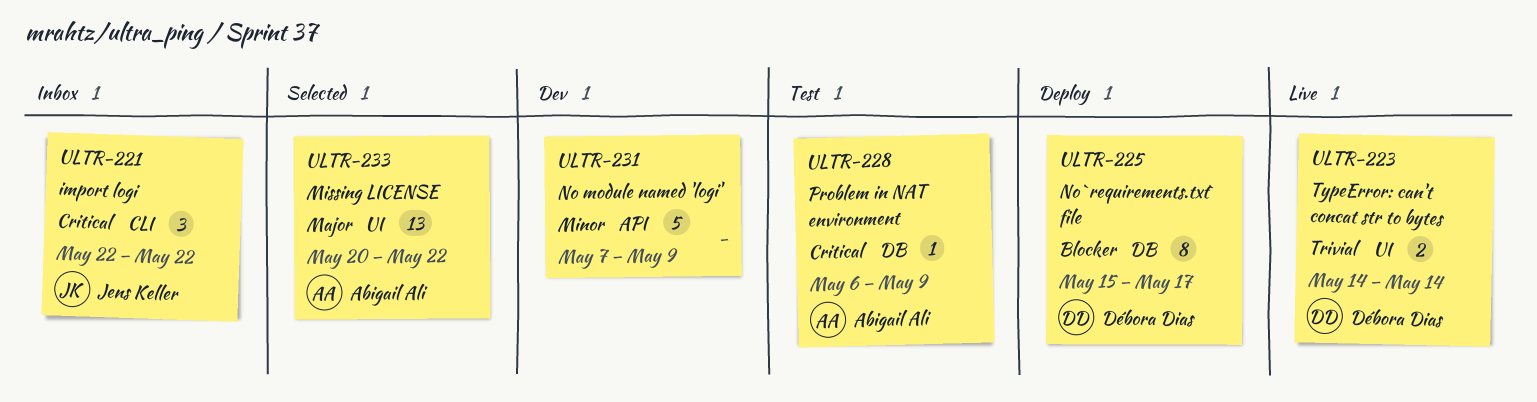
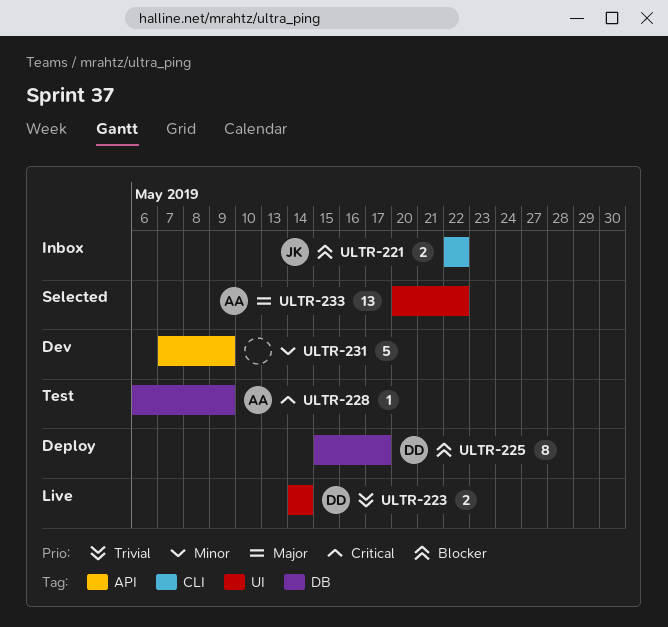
ULTR-221, priority: Critical -> Blocker
ULTR-221, estimate: 3 -> 2

